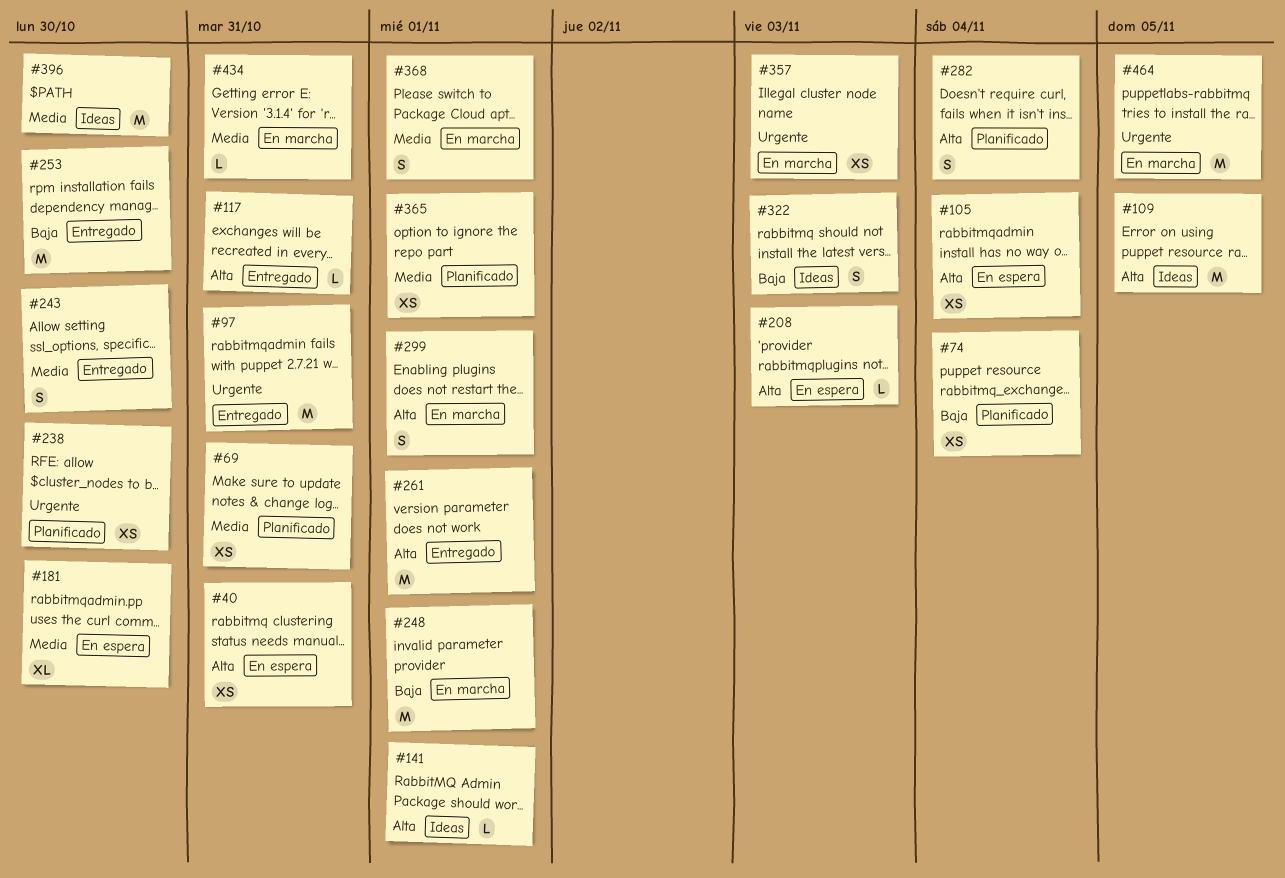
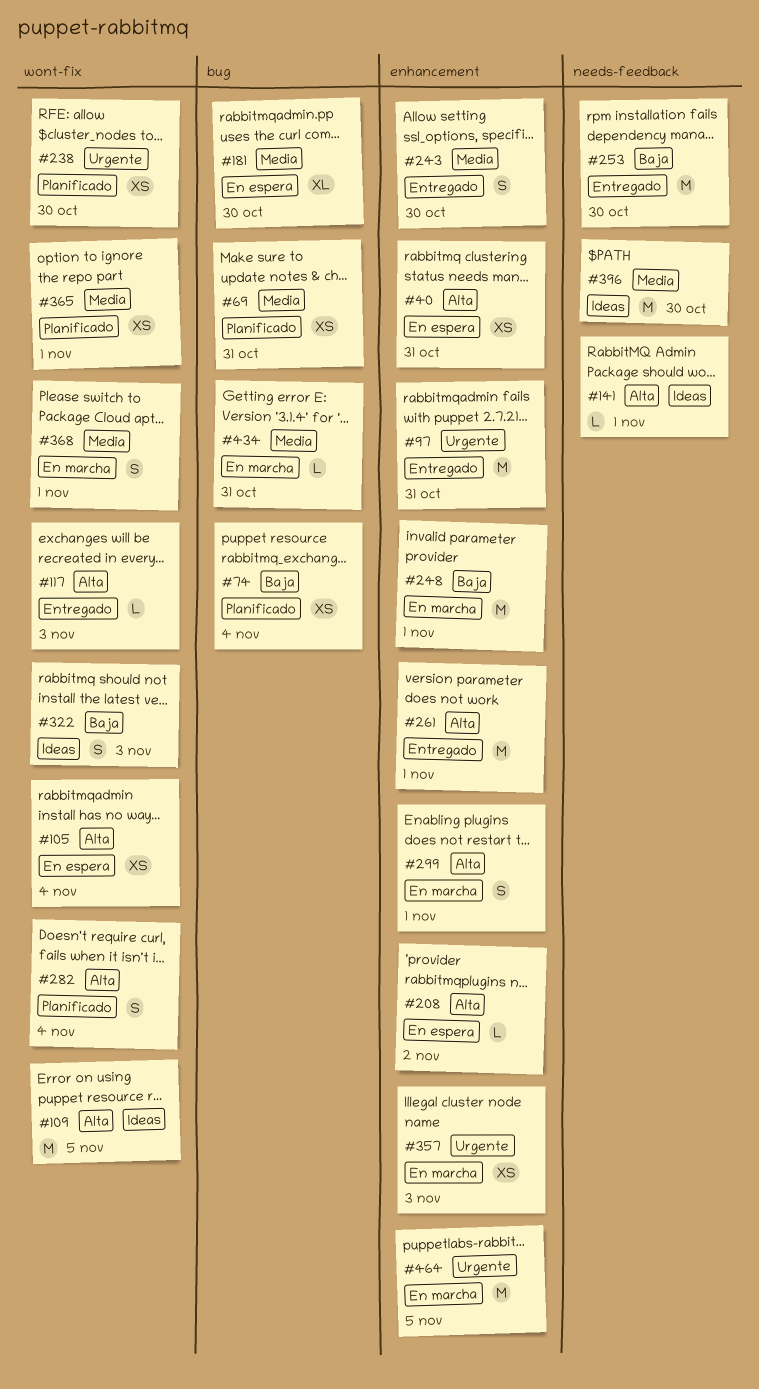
#117, due: Oct 31 -> Nov 3
#208, due: Nov 3 -> Nov 2

